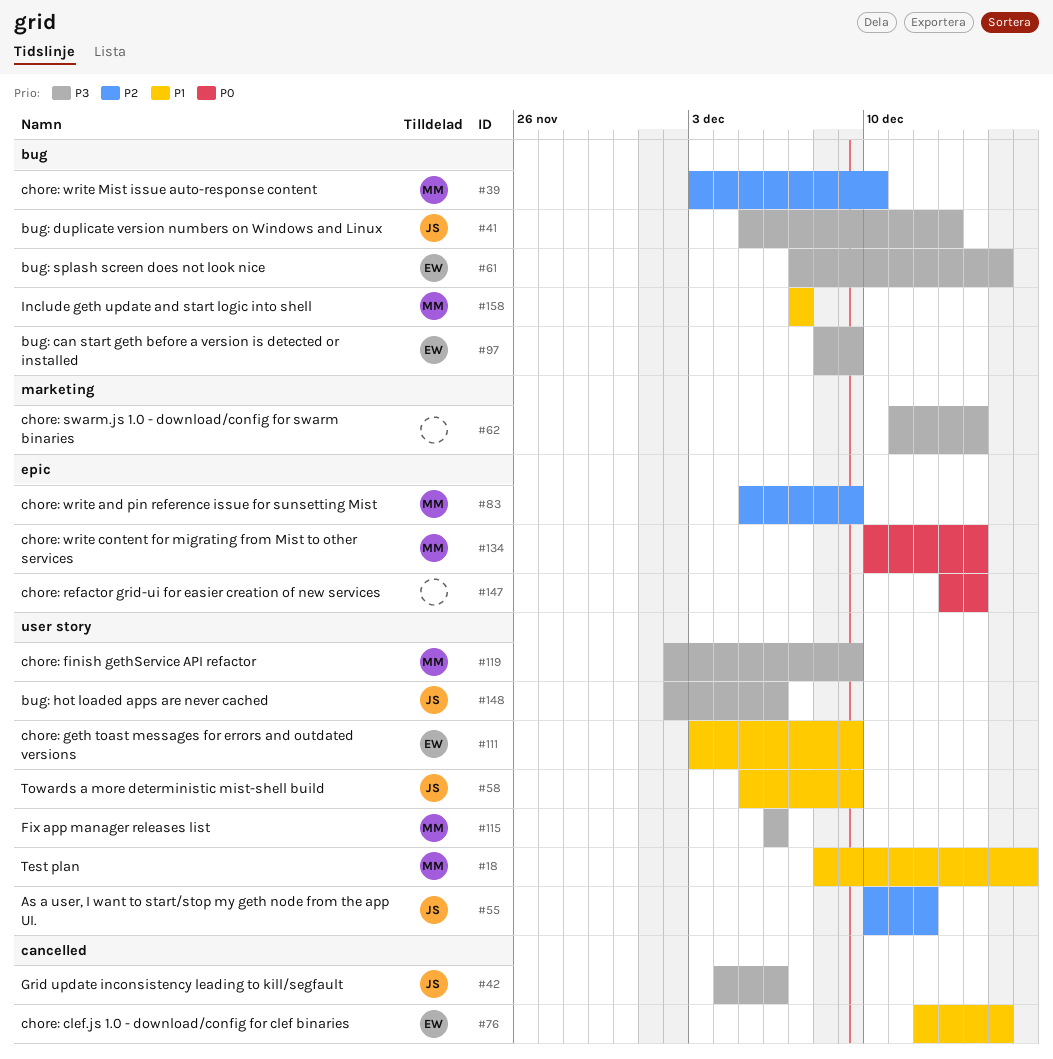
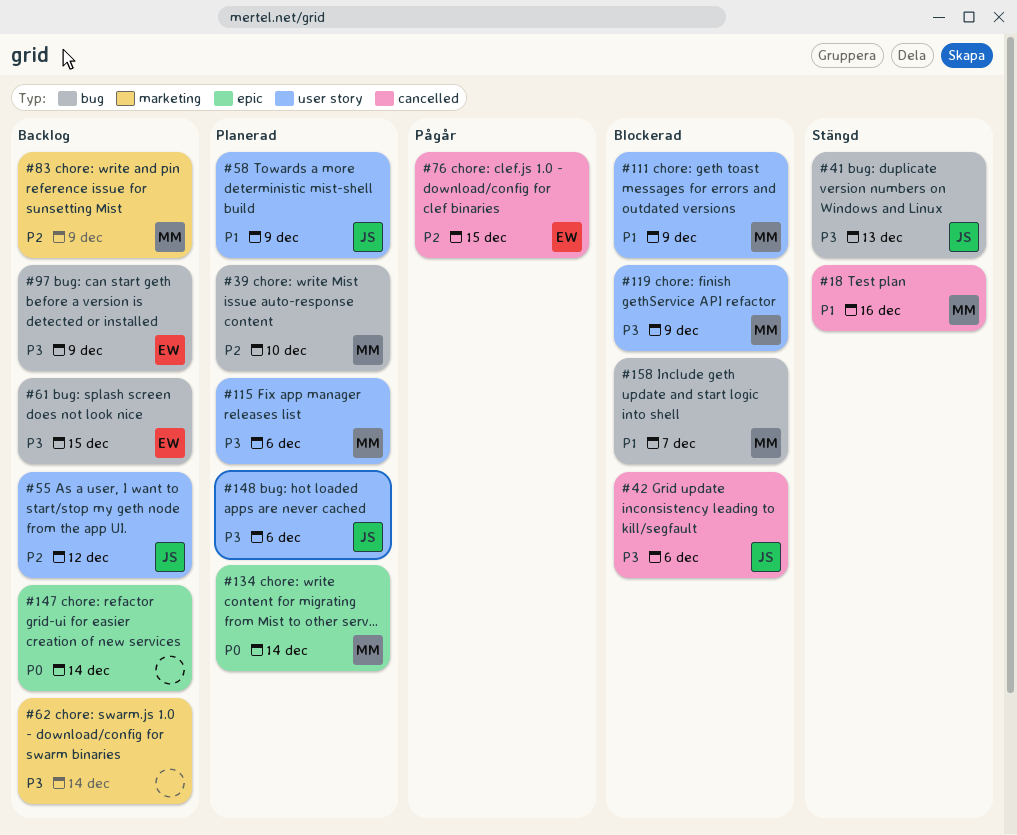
#18, label: user story -> cancelled
#76, priority: P1 -> P2
#83, label: epic -> marketing
#111, owner: EW -> MM

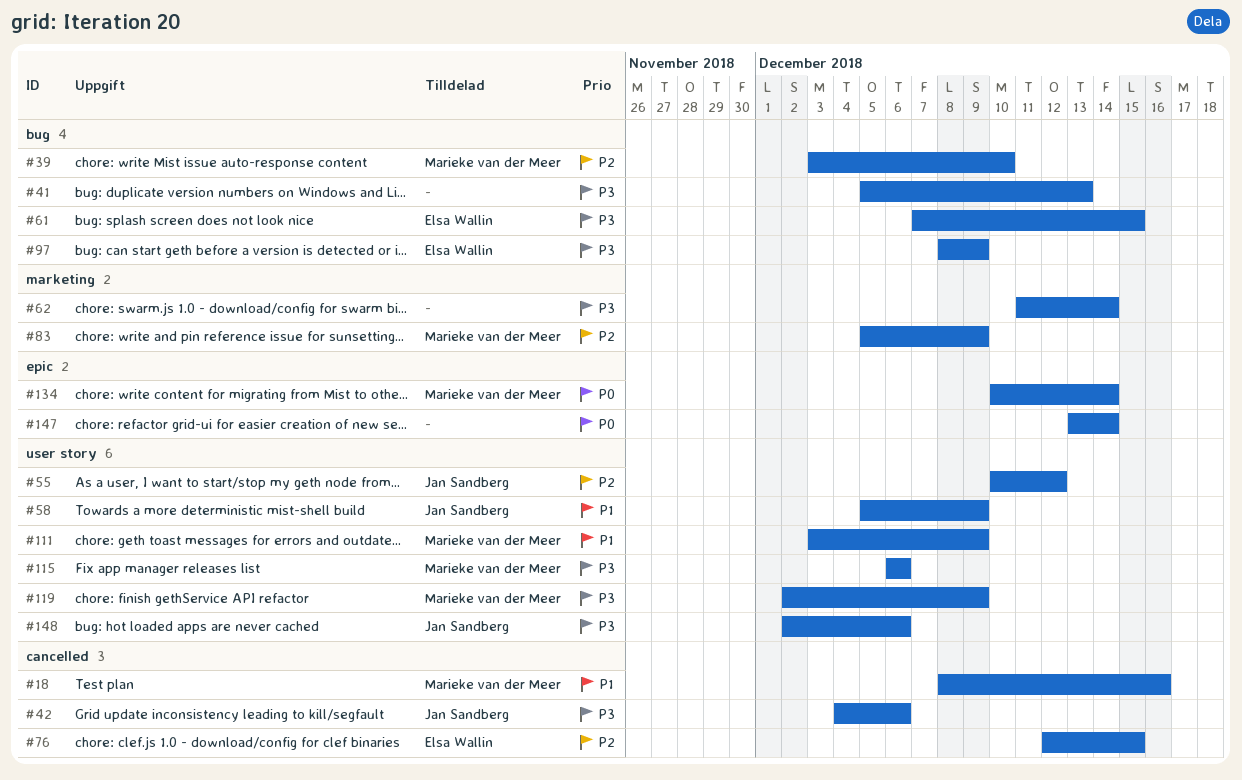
#41, owner: Jan Sandberg -> none
#158: present -> none

